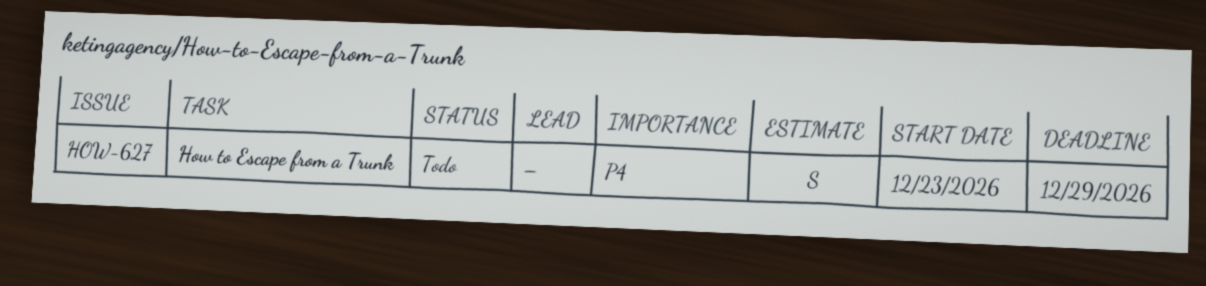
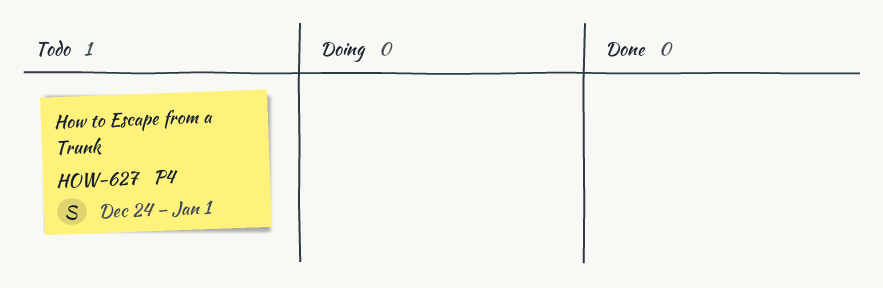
HOW-627, start: Dec 23 -> Dec 24
HOW-627, due: Dec 29 -> Jan 1

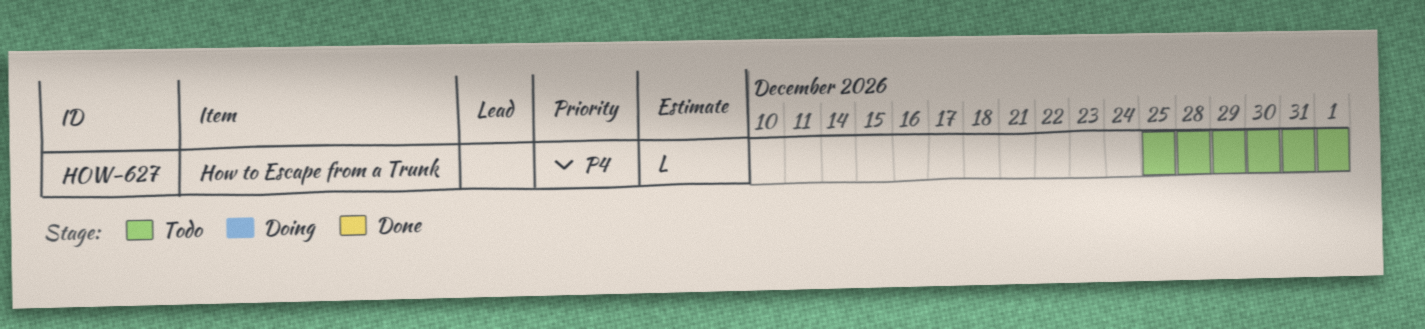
HOW-627, estimate: S -> L
HOW-627, start: Dec 24 -> Dec 25

